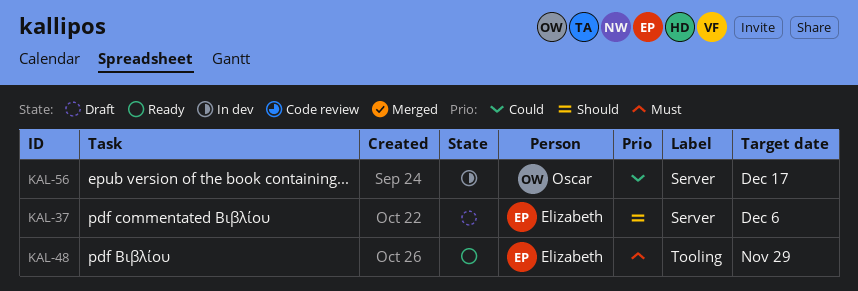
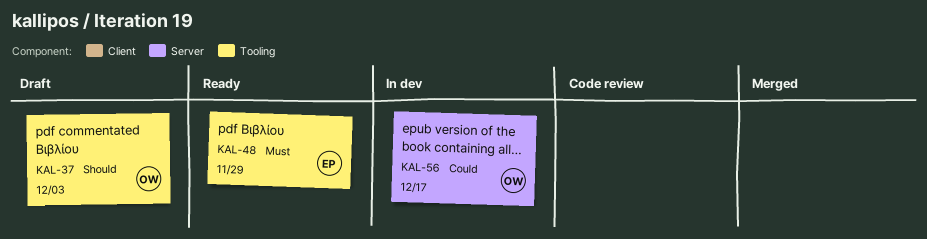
KAL-37, owner: Elizabeth -> Oscar
KAL-37, label: Server -> Tooling
KAL-37, due: Dec 6 -> Dec 3

